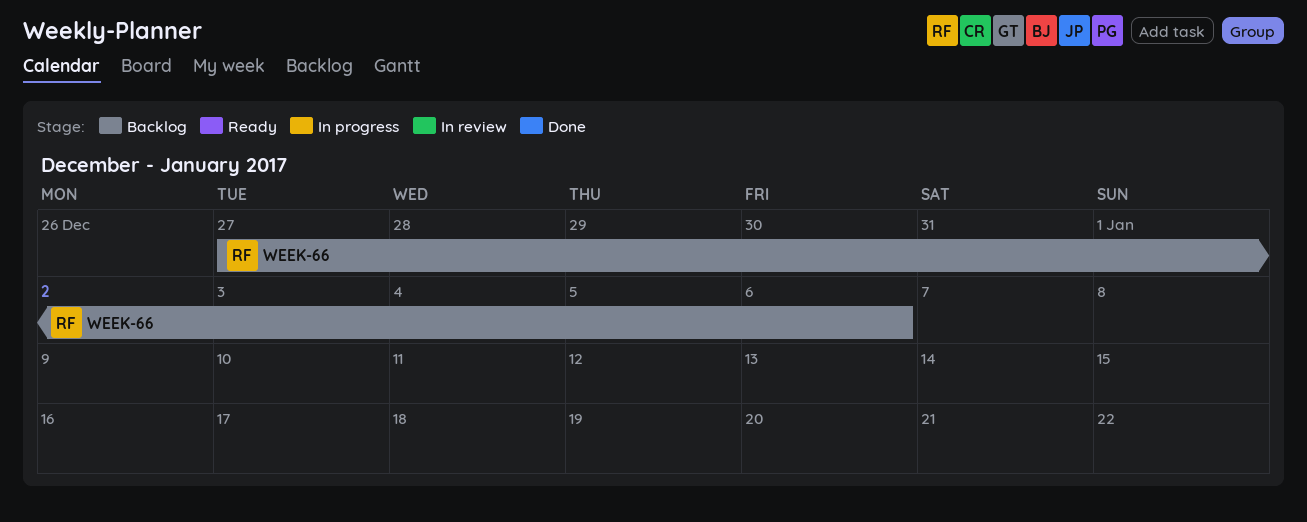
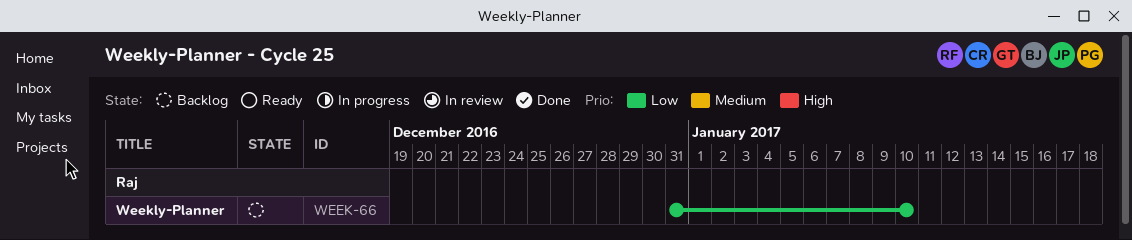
WEEK-66, start: Dec 27 -> Dec 31
WEEK-66, due: Jan 6 -> Jan 10

